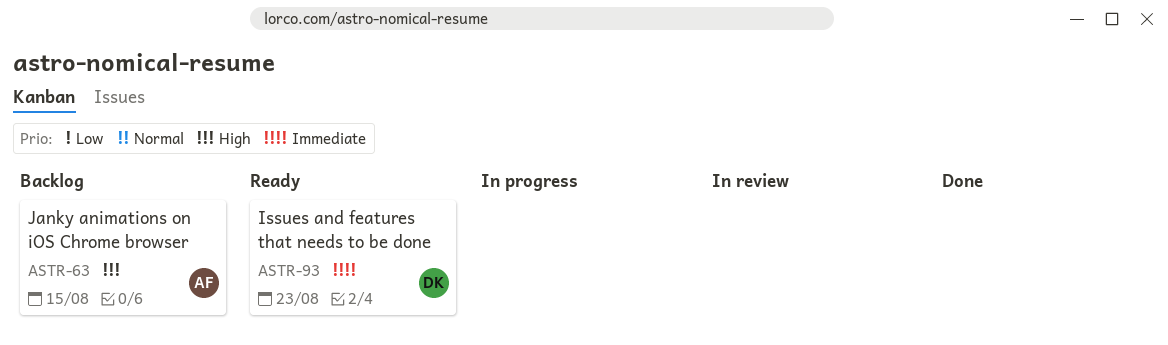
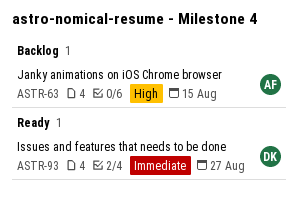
ASTR-93, due: Aug 23 -> Aug 27

